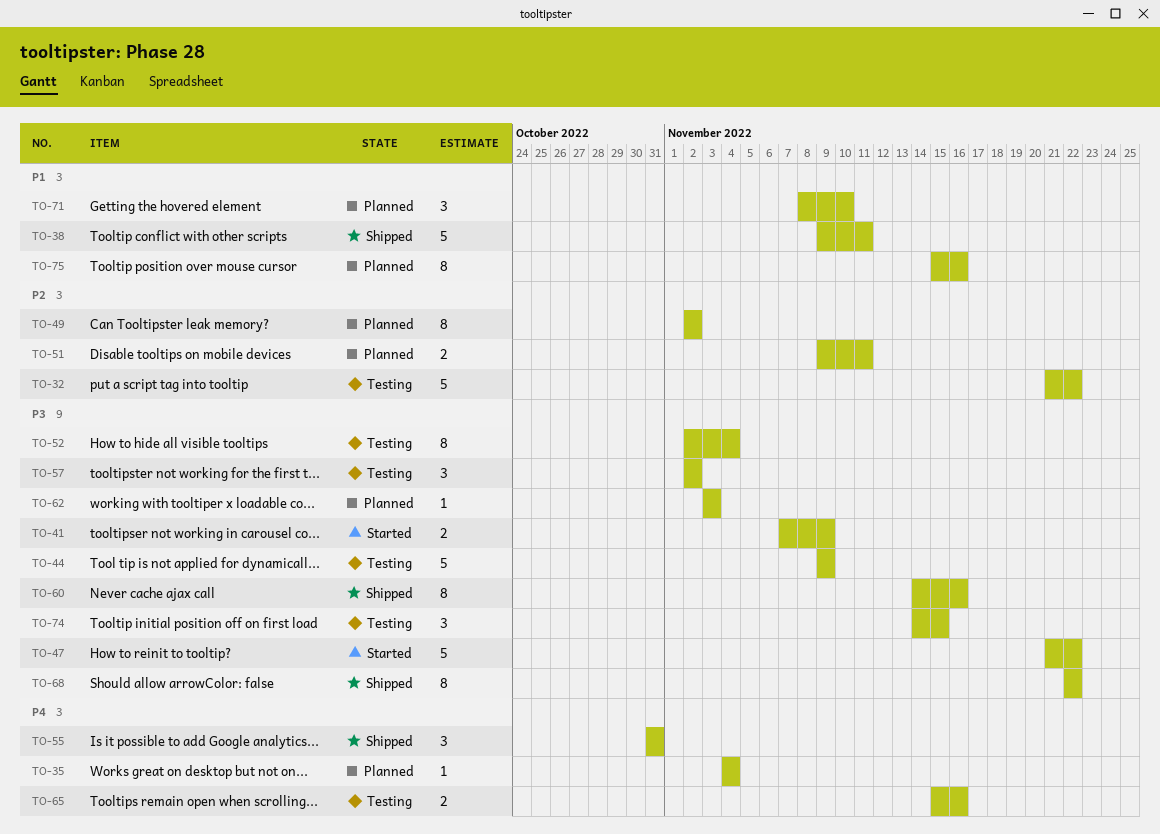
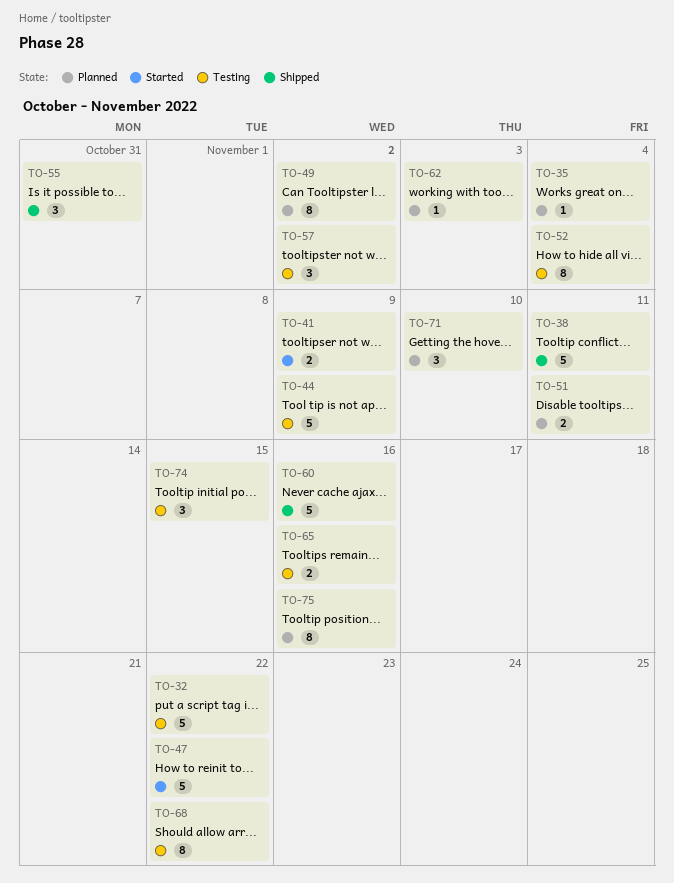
TO-60, estimate: 8 -> 5
TO-68, status: Shipped -> Testing

